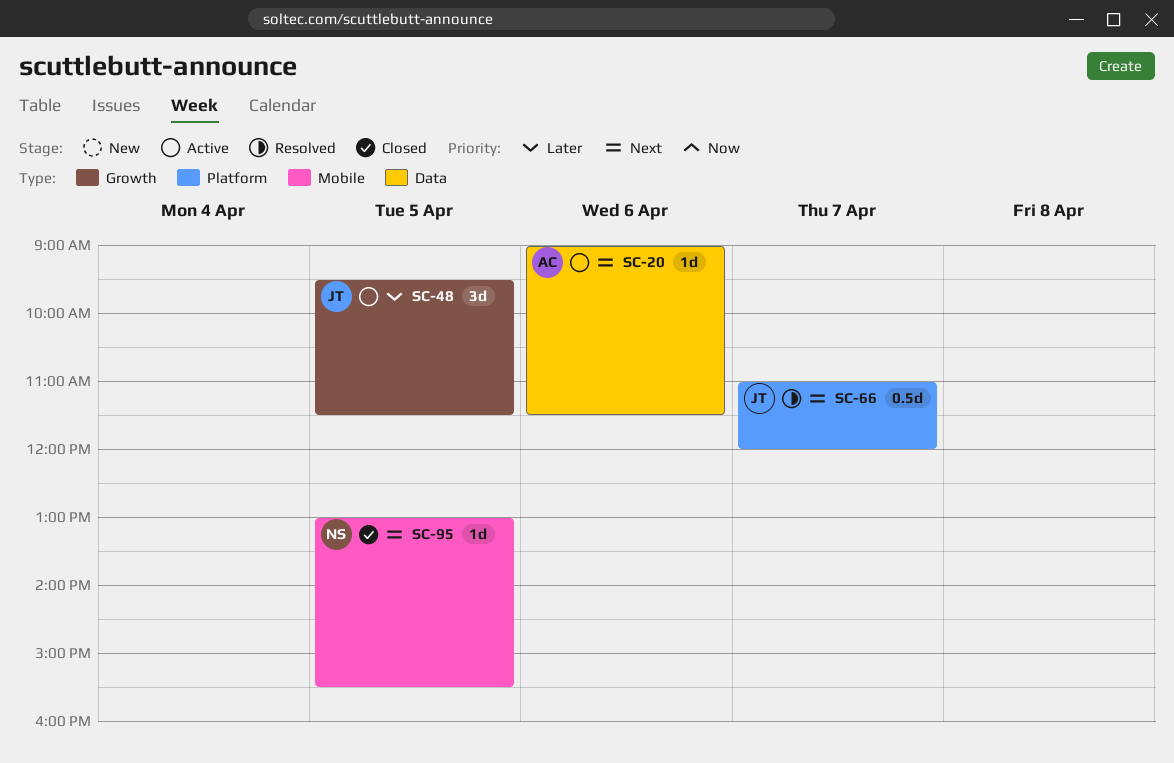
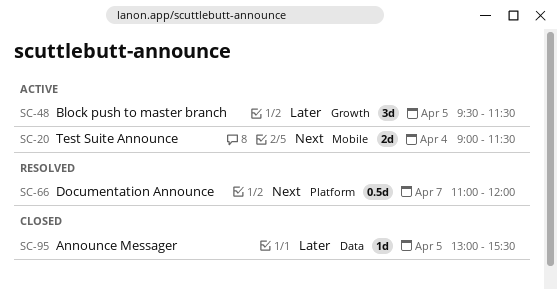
SC-20, label: Data -> Mobile
SC-20, estimate: 1d -> 2d
SC-20, day: Apr 6 -> Apr 4
SC-95, priority: Next -> Later
SC-95, label: Mobile -> Data

